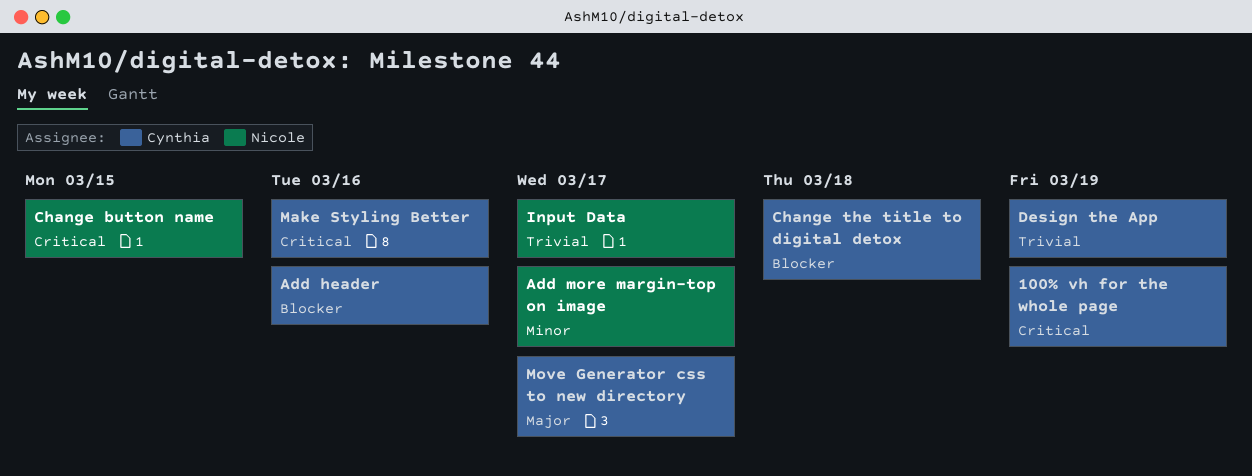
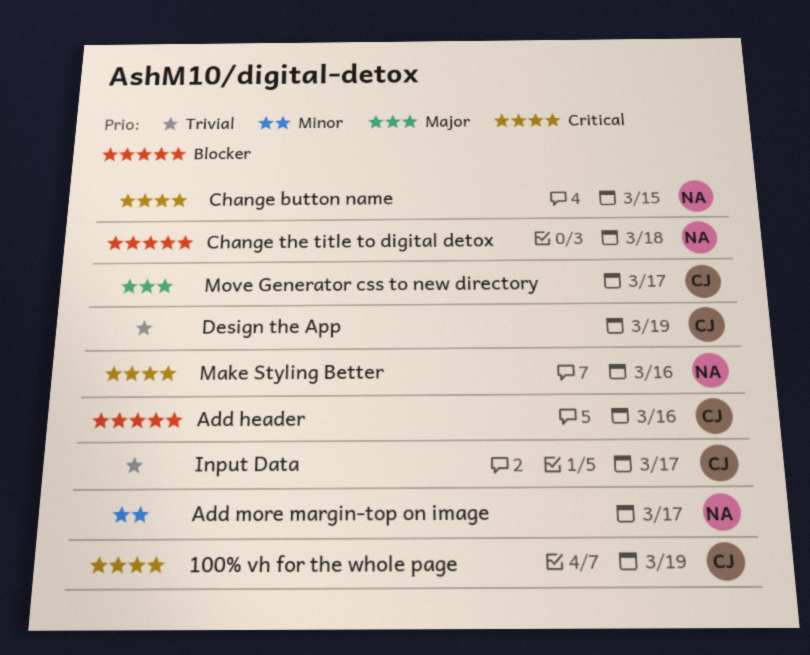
Change the title to digital detox, owner: Cynthia -> Nicole
Input Data, owner: Nicole -> Cynthia
Make Styling Better, owner: Cynthia -> Nicole

